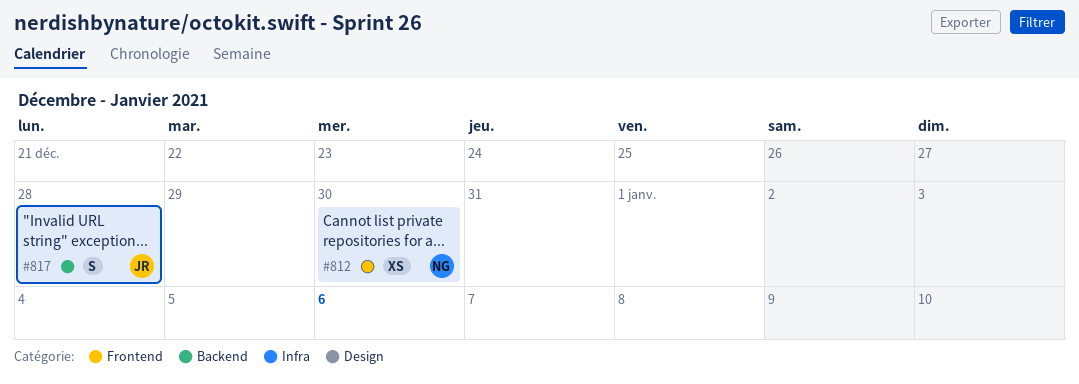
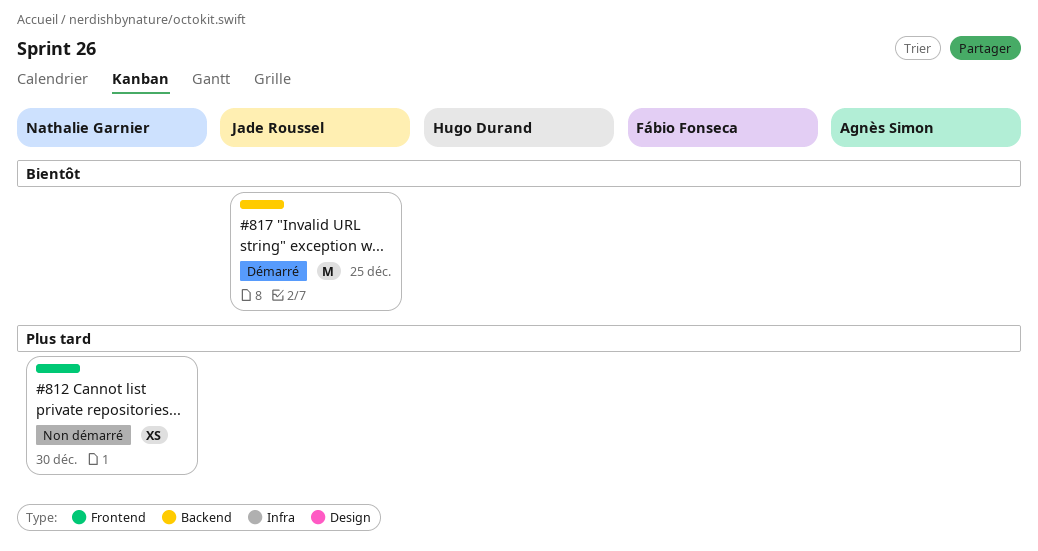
#817, estimate: S -> M
#817, due: Dec 28 -> Dec 25

